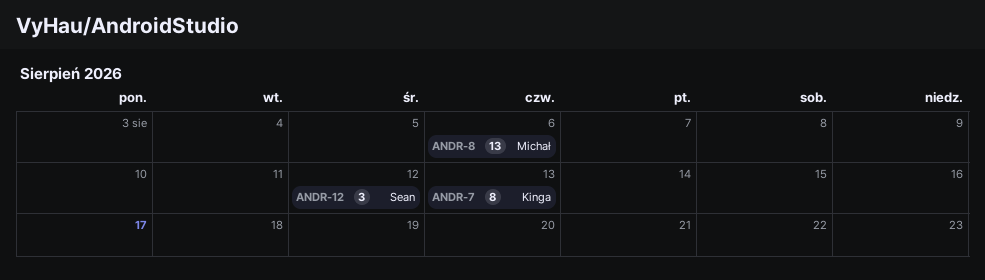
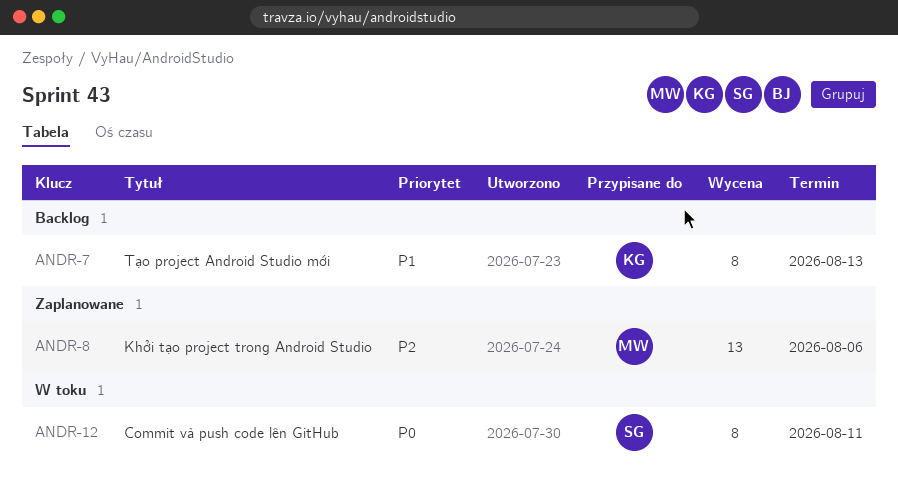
ANDR-12, estimate: 3 -> 8
ANDR-12, due: Aug 12 -> Aug 11

